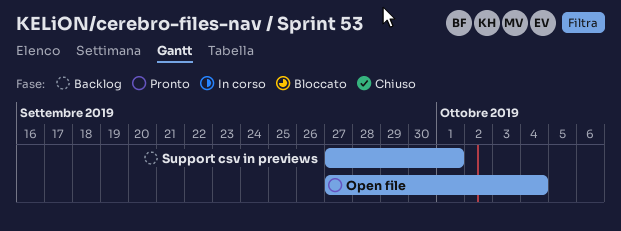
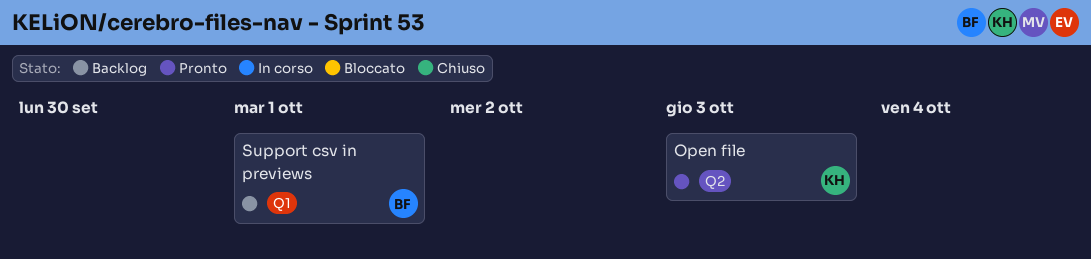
Open file, due: Oct 4 -> Oct 3

